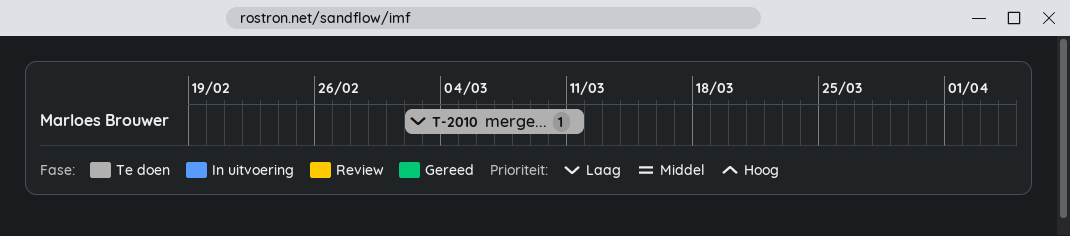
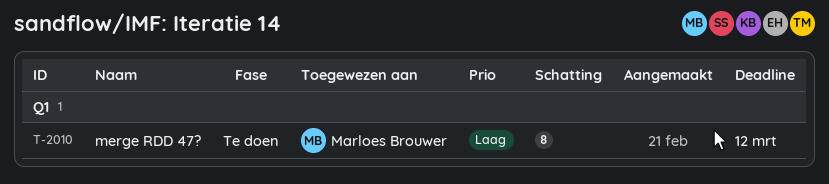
T-2010, estimate: 1 -> 8
T-2010, due: Mar 11 -> Mar 12

